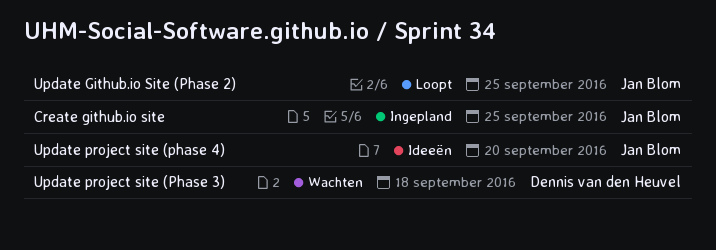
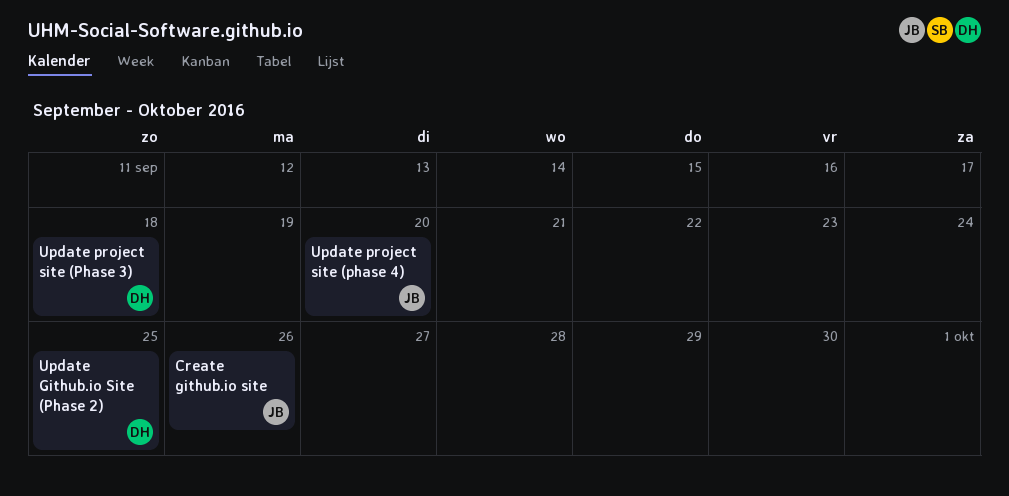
Create github.io site, due: Sep 25 -> Sep 26
Update Github.io Site (Phase 2), owner: Jan Blom -> Dennis van den Heuvel

